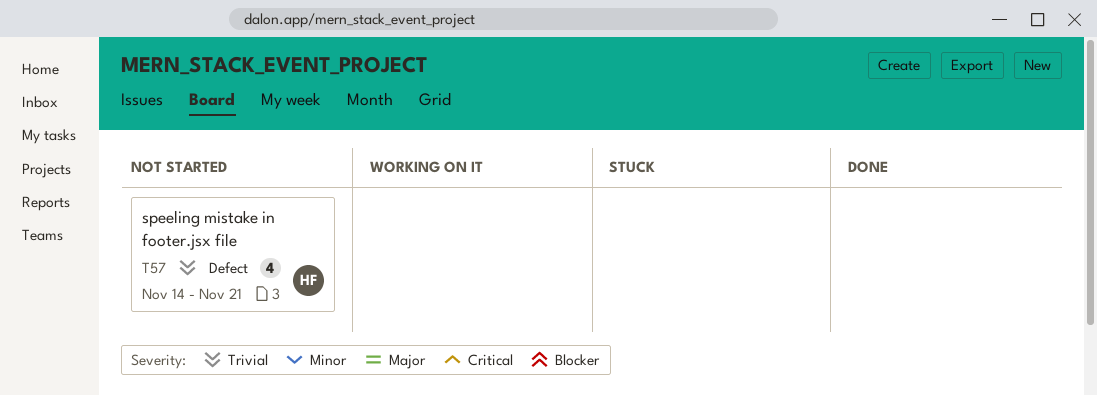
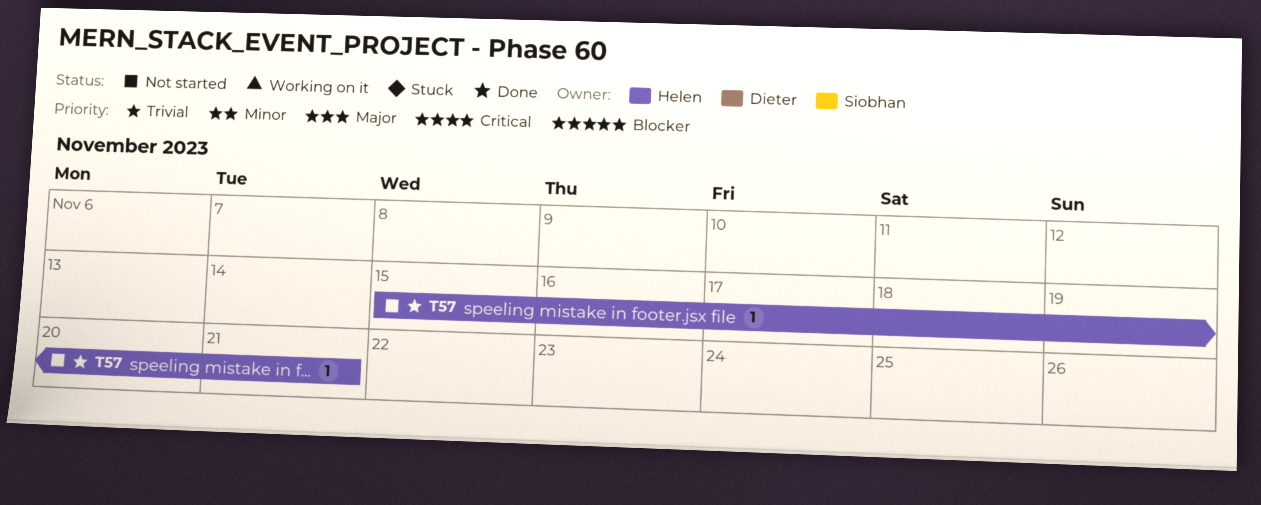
T57, estimate: 4 -> 1
T57, start: Nov 14 -> Nov 15

